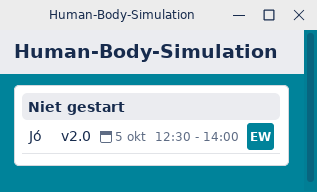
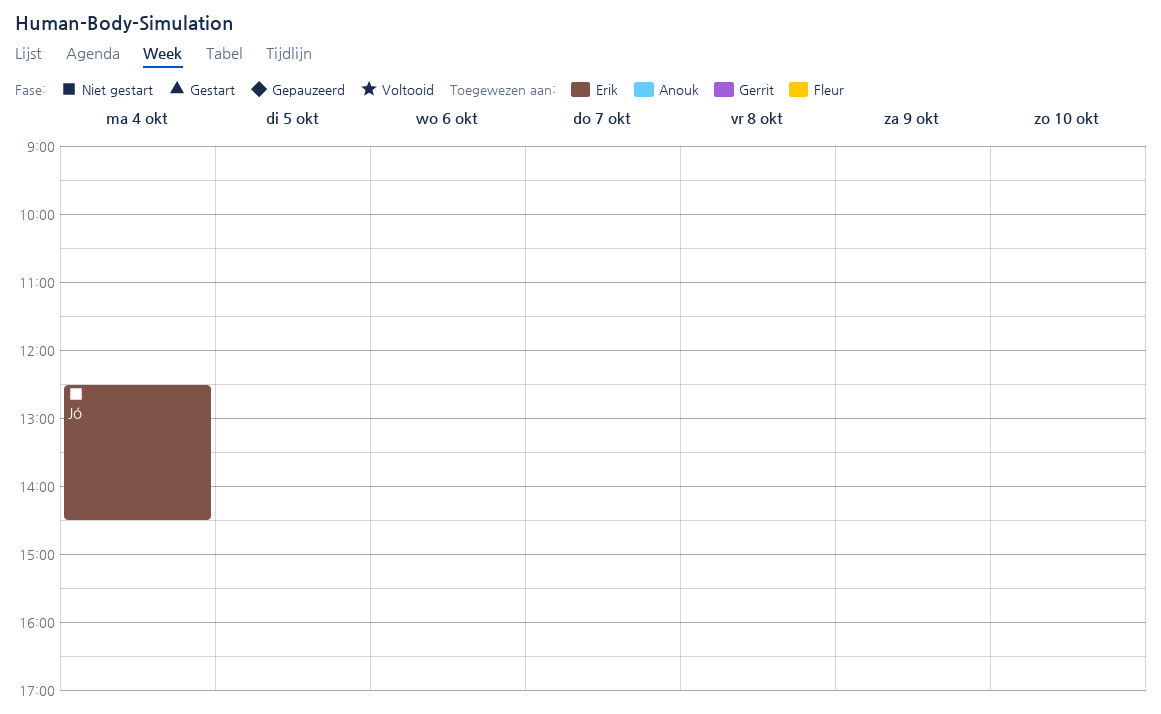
Jó, day: Oct 5 -> Oct 4
Jó, ends: 14:00 -> 14:30

